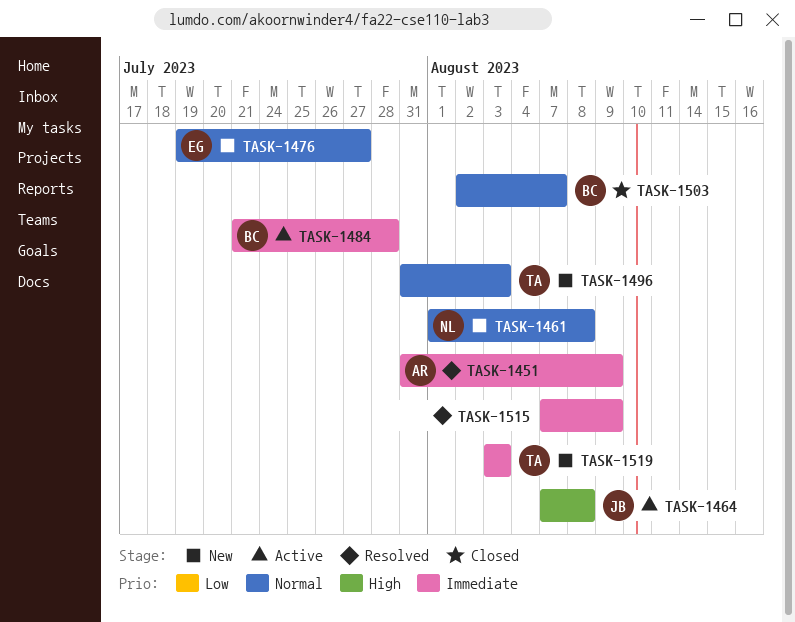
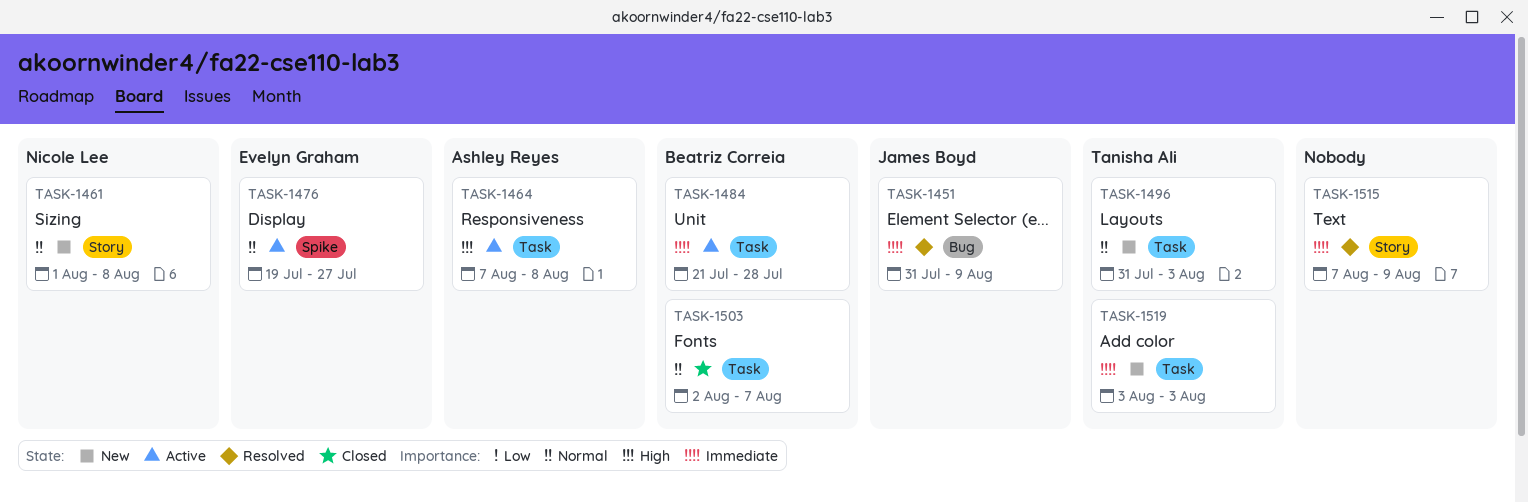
TASK-1451, owner: Ashley Reyes -> James Boyd
TASK-1464, owner: James Boyd -> Ashley Reyes
TASK-1476, status: New -> Active

